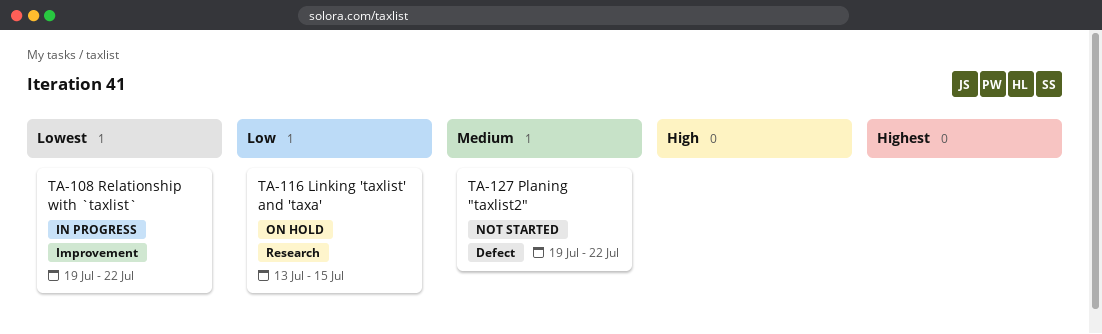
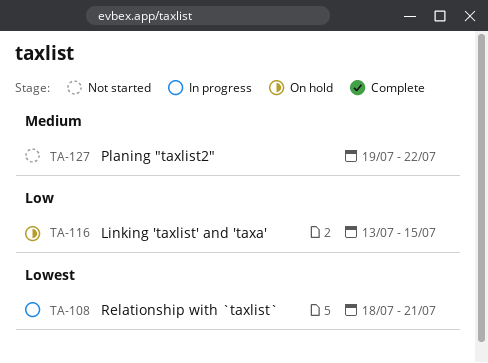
TA-108, start: Jul 19 -> Jul 18
TA-108, due: Jul 22 -> Jul 21

